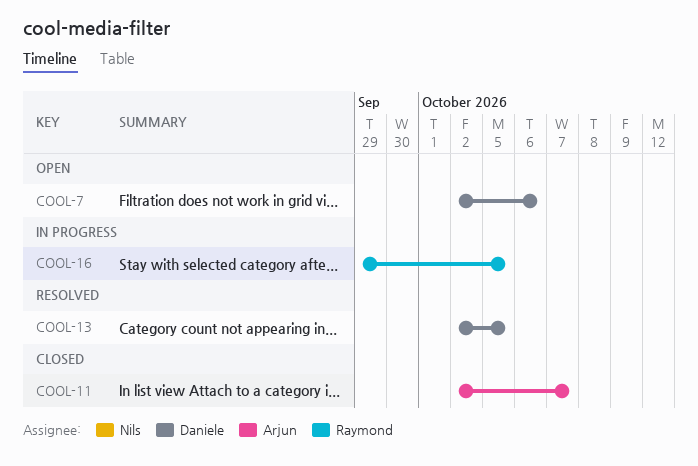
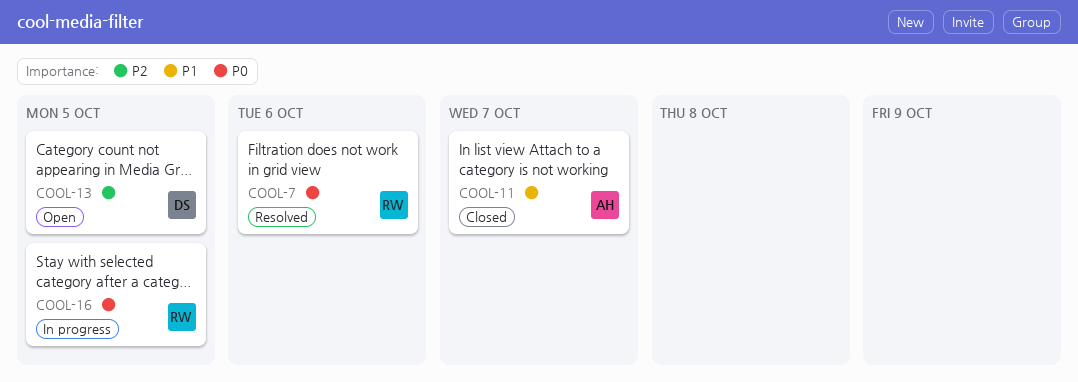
COOL-7, status: Open -> Resolved
COOL-7, owner: Daniele -> Raymond
COOL-13, status: Resolved -> Open

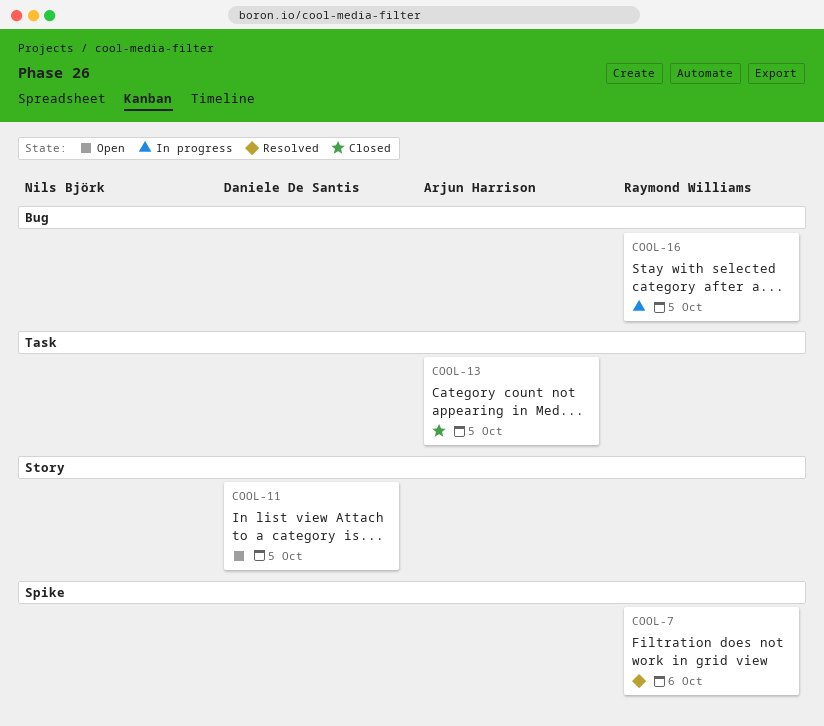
COOL-11, status: Closed -> Open
COOL-11, owner: Arjun Harrison -> Daniele De Santis
COOL-11, due: Oct 7 -> Oct 5
COOL-13, status: Open -> Closed
COOL-13, owner: Daniele De Santis -> Arjun Harrison

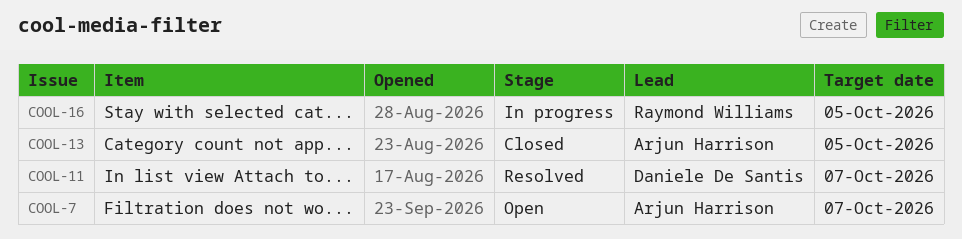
COOL-7, status: Resolved -> Open
COOL-7, owner: Raymond Williams -> Arjun Harrison
COOL-7, due: Oct 6 -> Oct 7
COOL-11, status: Open -> Resolved
COOL-11, due: Oct 5 -> Oct 7

